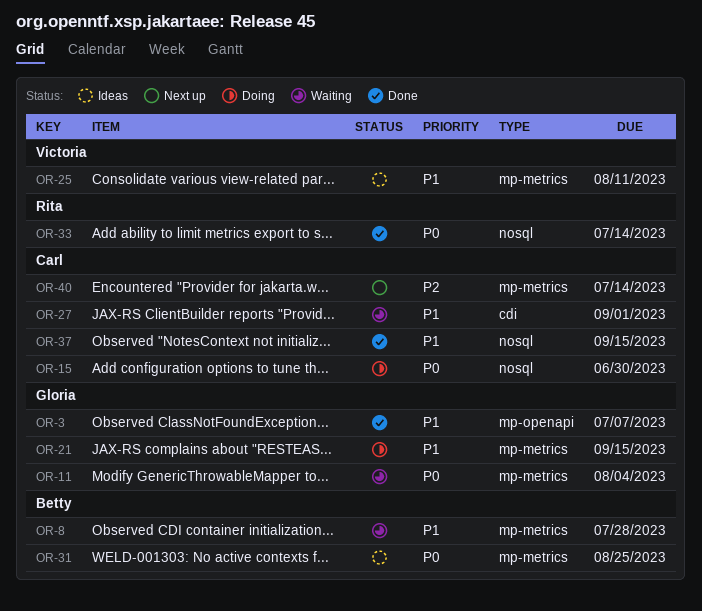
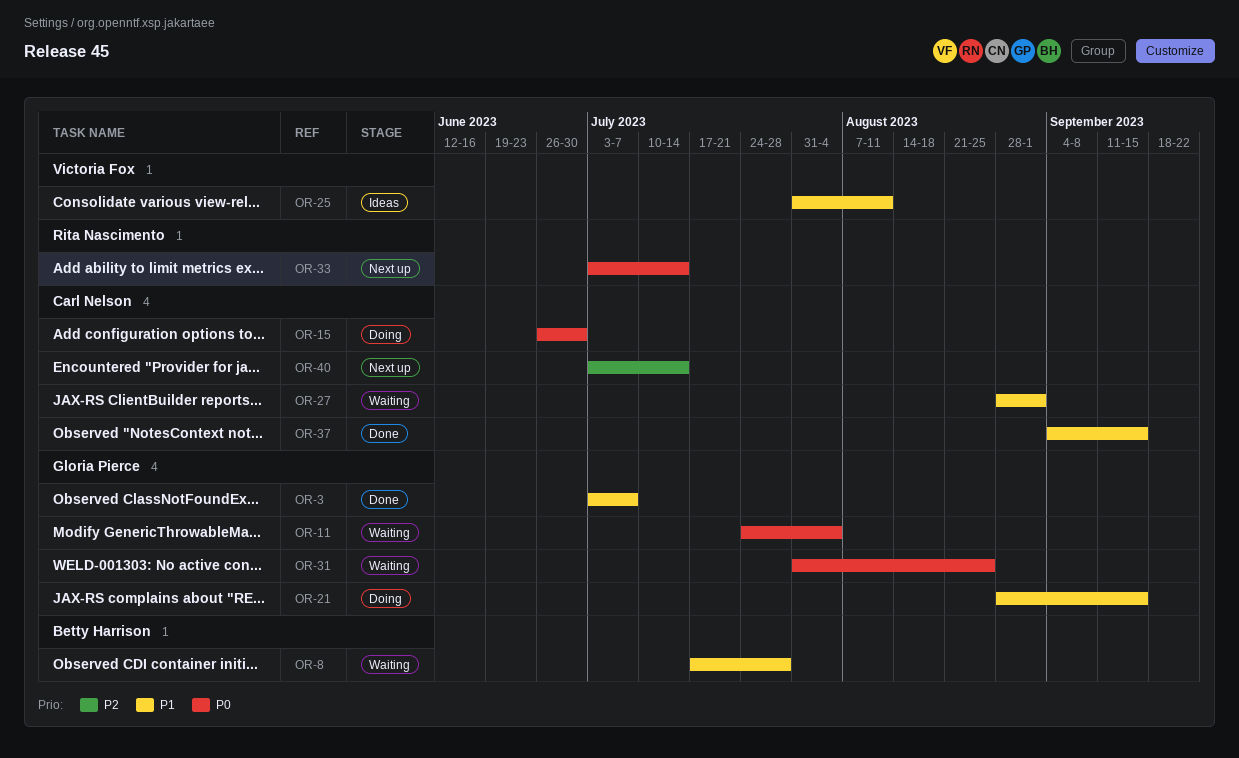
OR-31, status: Ideas -> Waiting
OR-31, owner: Betty Harrison -> Gloria Pierce
OR-33, status: Done -> Next up

